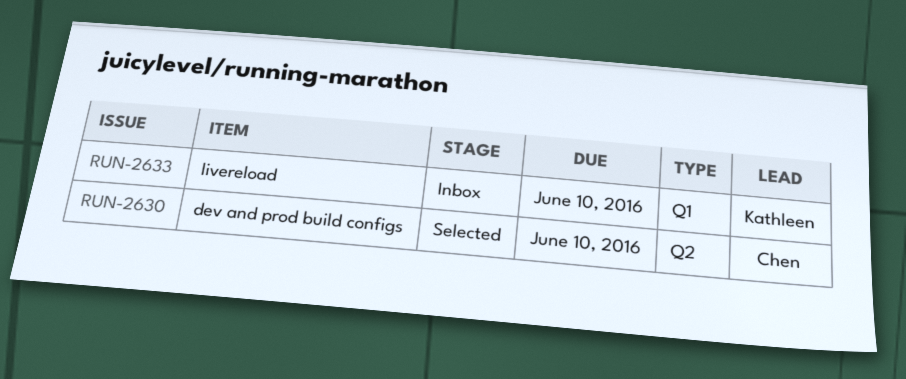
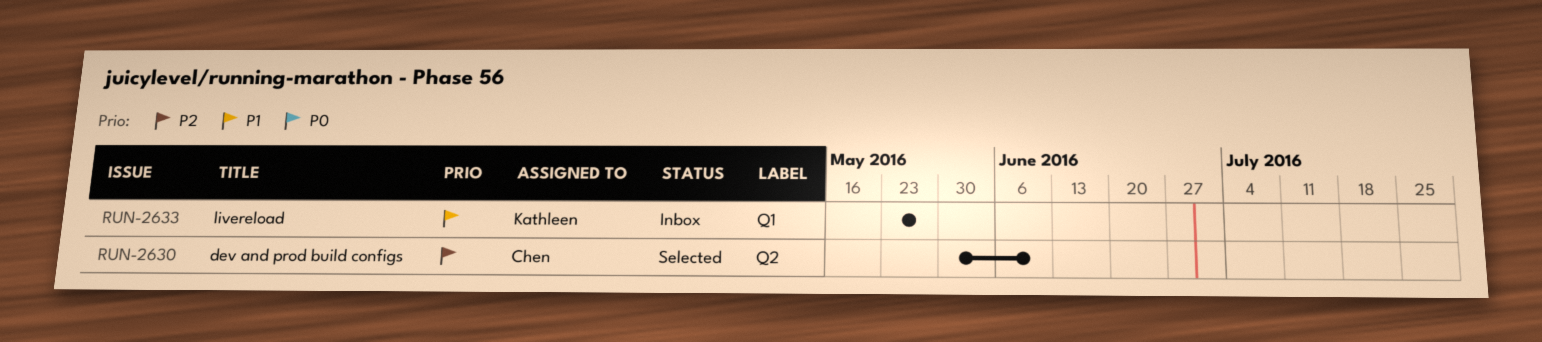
RUN-2633, due: Jun 10 -> May 27

